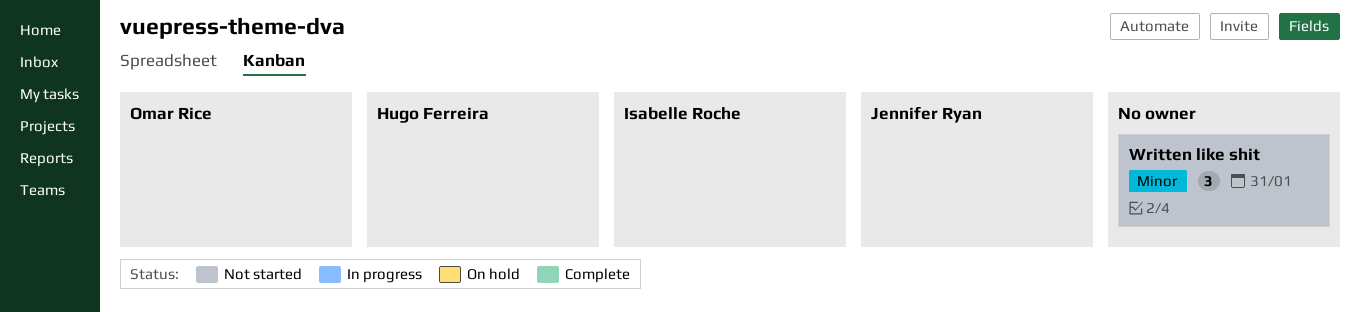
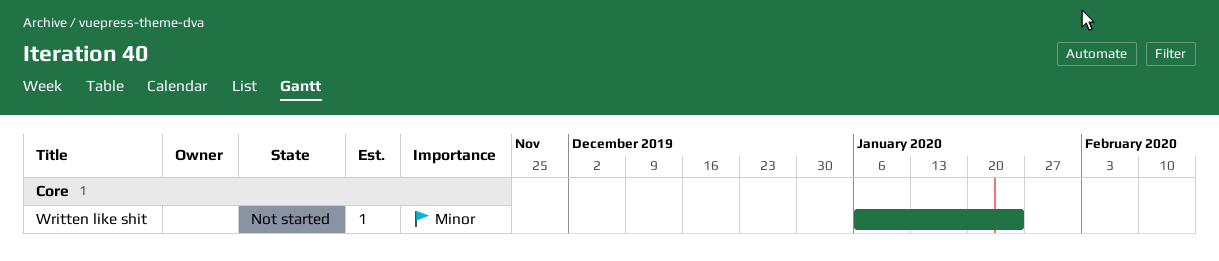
Written like shit, estimate: 3 -> 1
Written like shit, due: Jan 31 -> Jan 24

